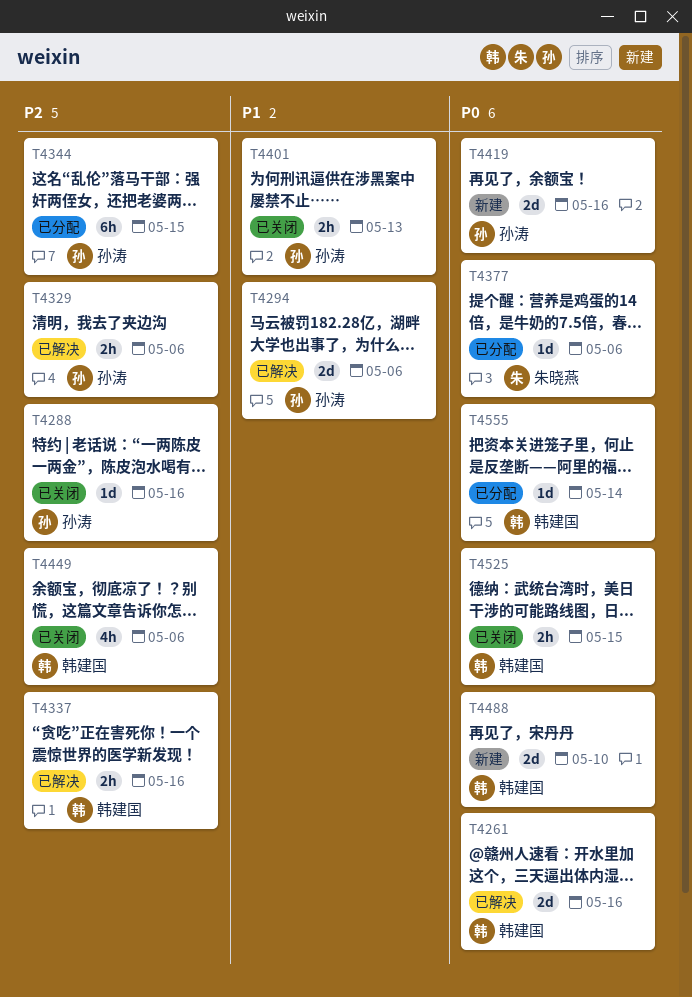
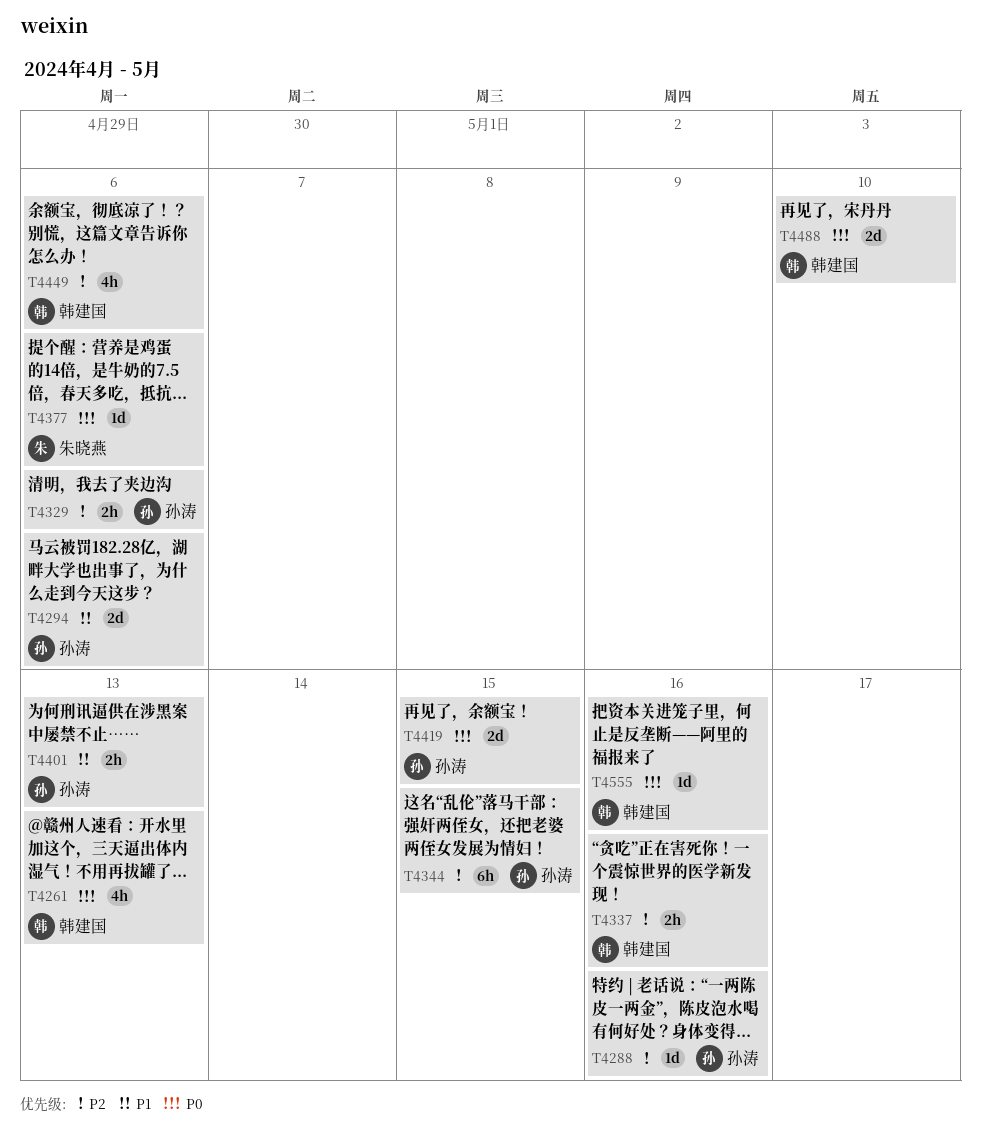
T4261, estimate: 2d -> 4h
T4261, due: May 16 -> May 13
T4419, due: May 16 -> May 15
T4525: present -> none
T4555, due: May 14 -> May 16

